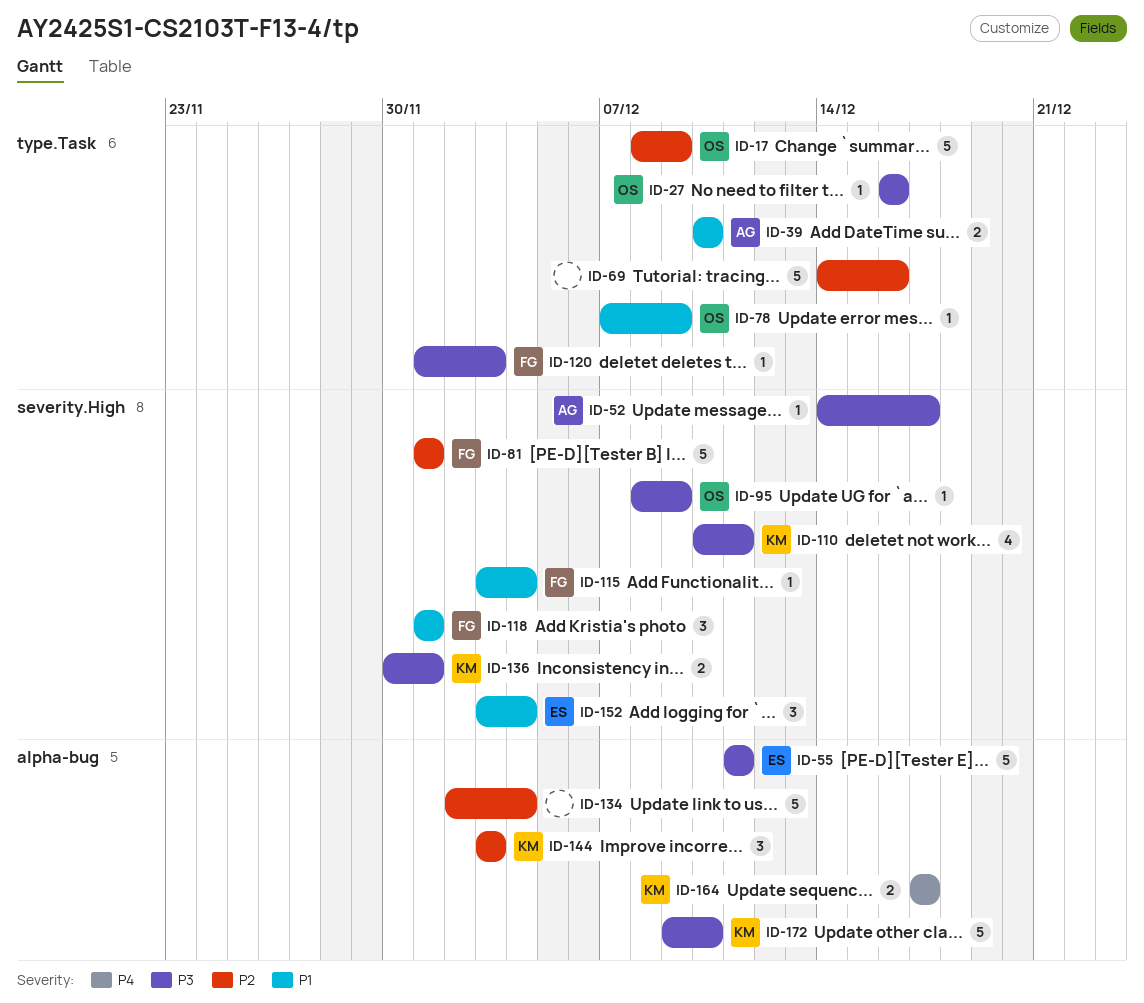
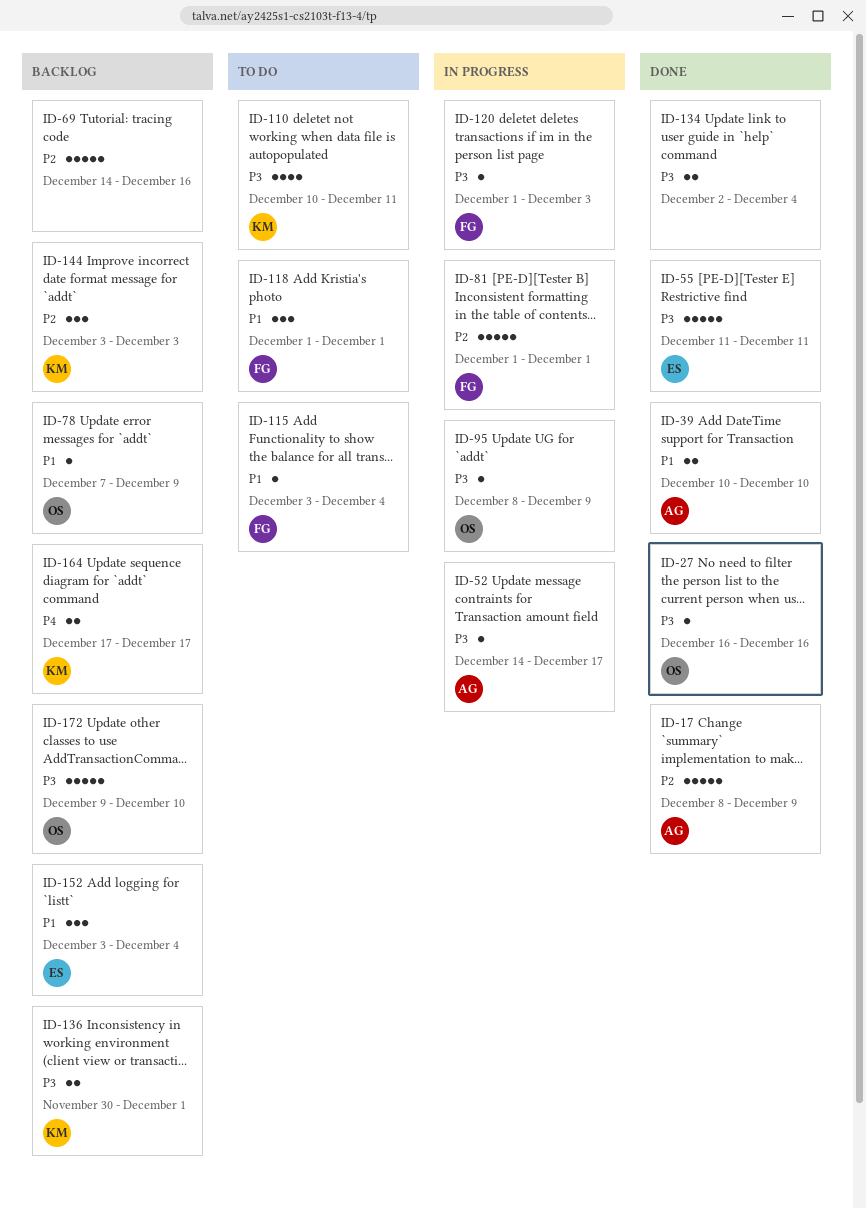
ID-17, owner: OS -> AG
ID-134, priority: P2 -> P3
ID-134, estimate: 5 -> 2
ID-172, owner: KM -> OS

